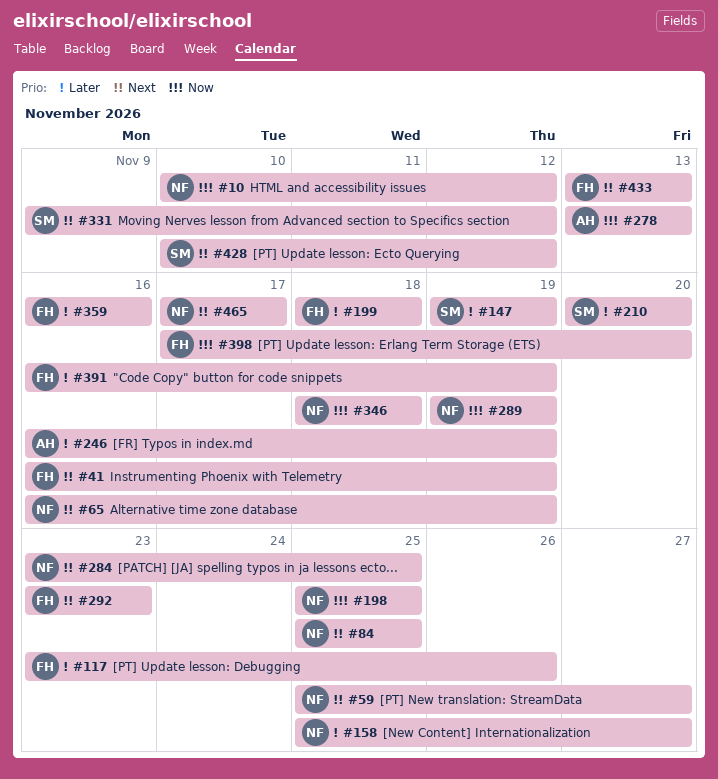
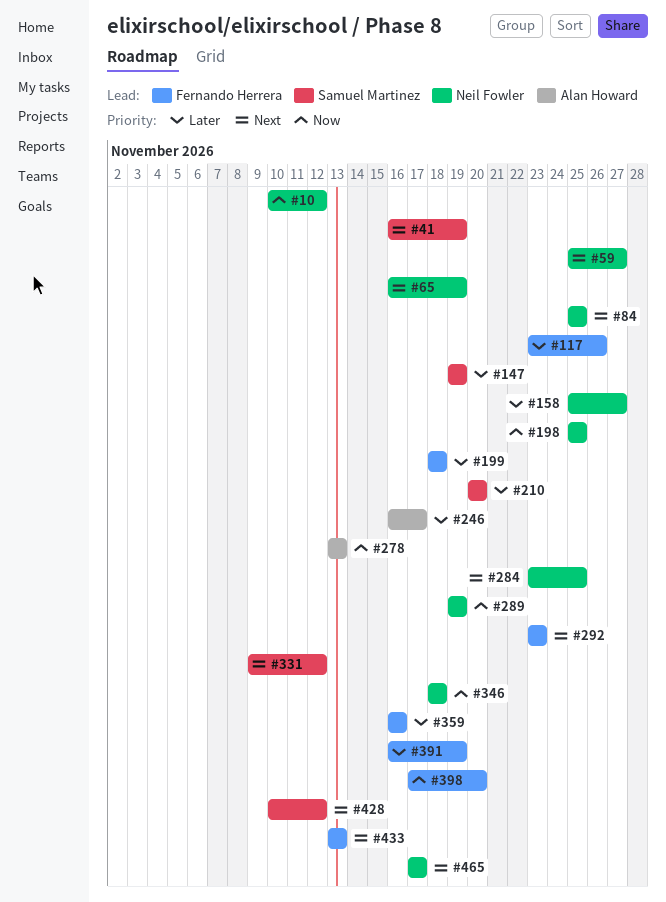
#41, owner: Fernando Herrera -> Samuel Martinez
#246, due: Nov 19 -> Nov 17

